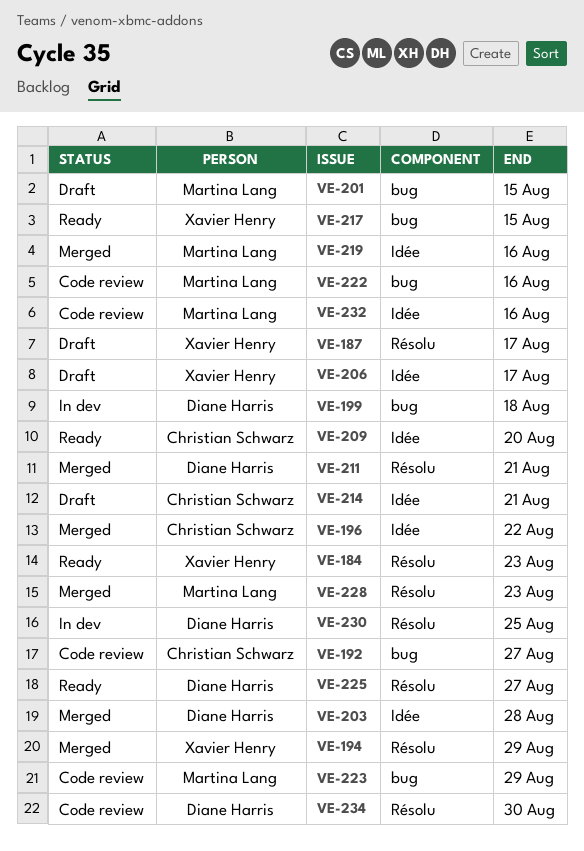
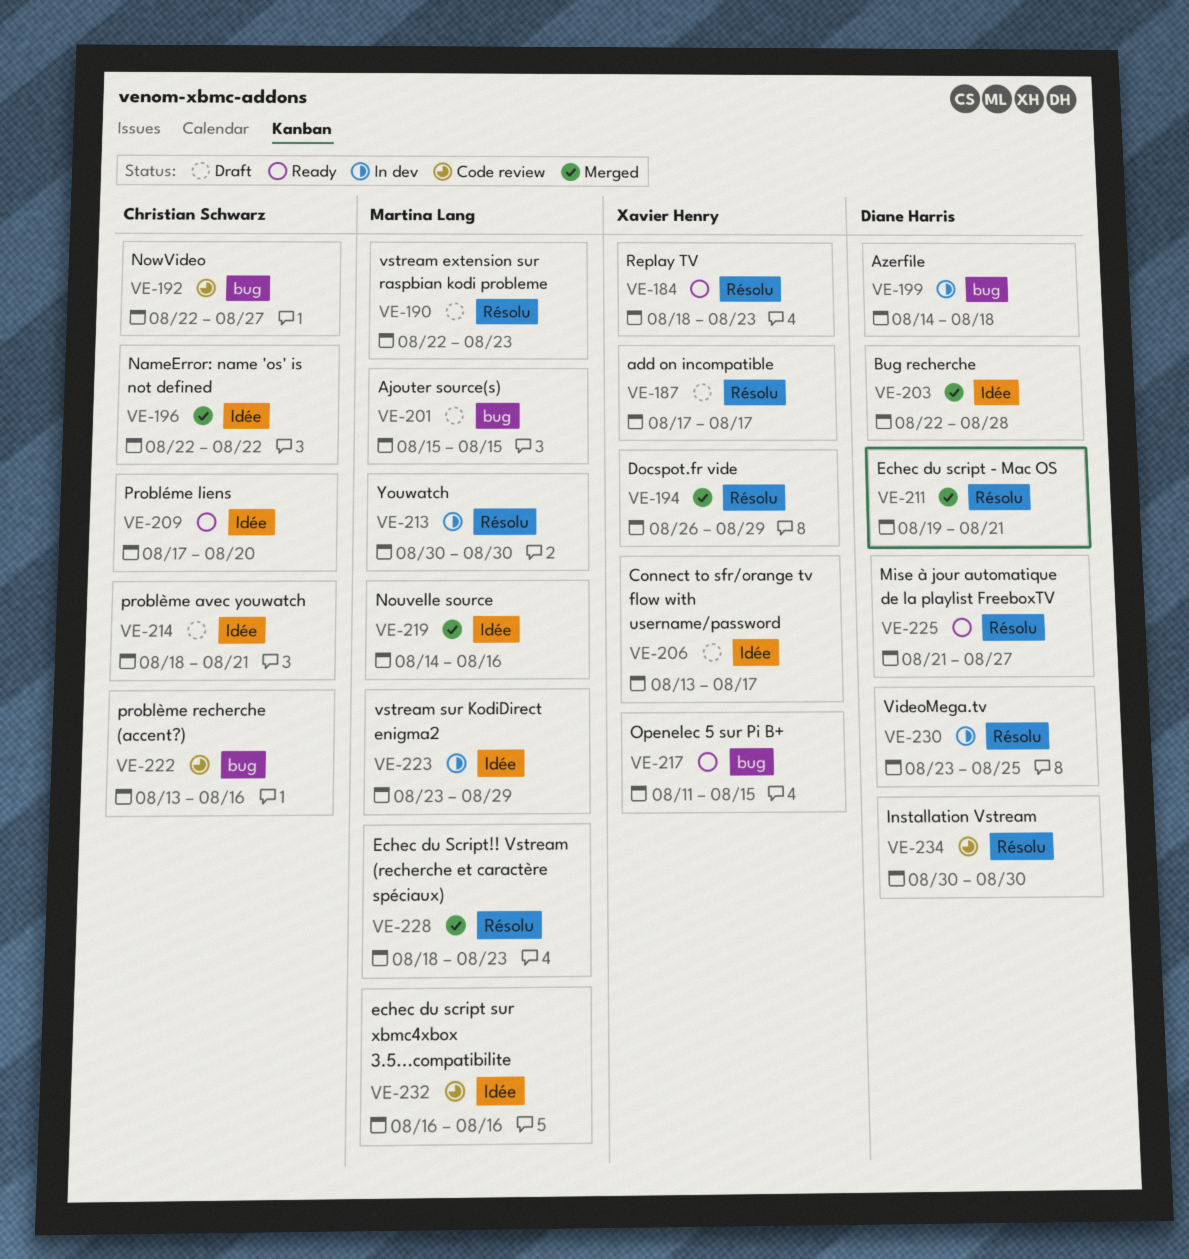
VE-190: none -> present
VE-213: none -> present
VE-222, owner: Martina Lang -> Christian Schwarz
VE-223, status: Code review -> In dev
VE-223, label: bug -> Idée

